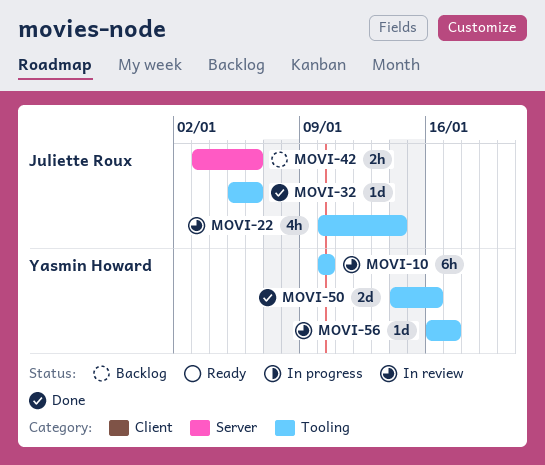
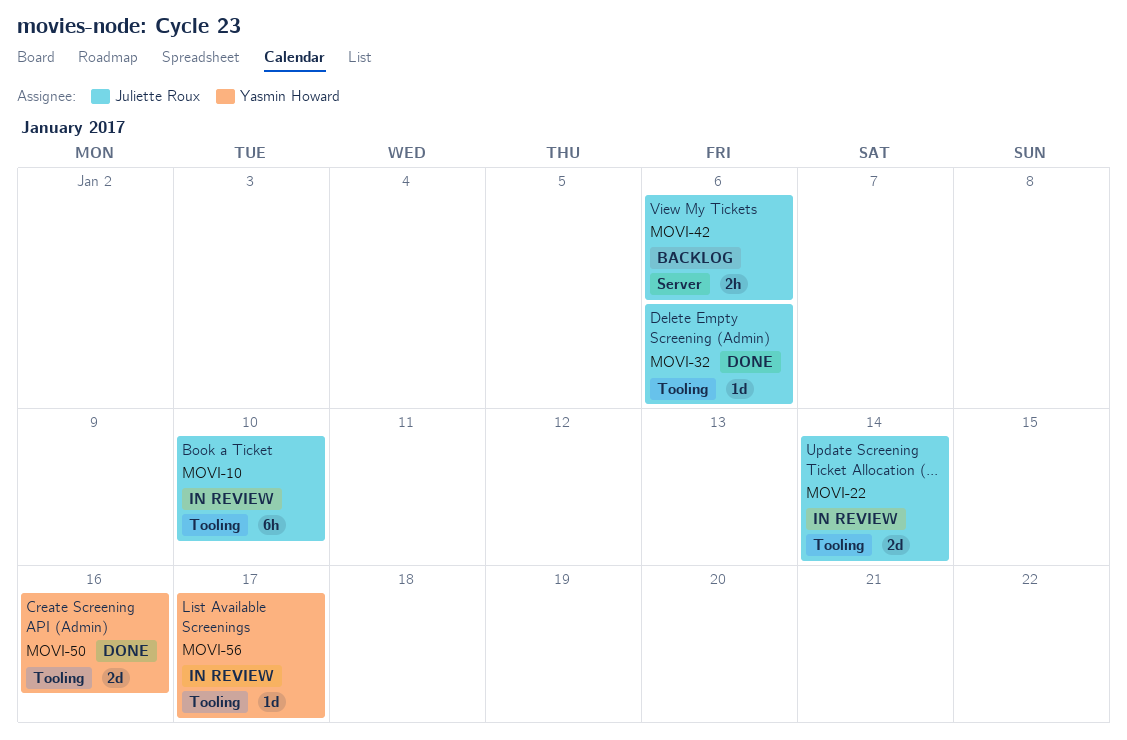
MOVI-10, owner: Yasmin Howard -> Juliette Roux
MOVI-22, estimate: 4h -> 2d

